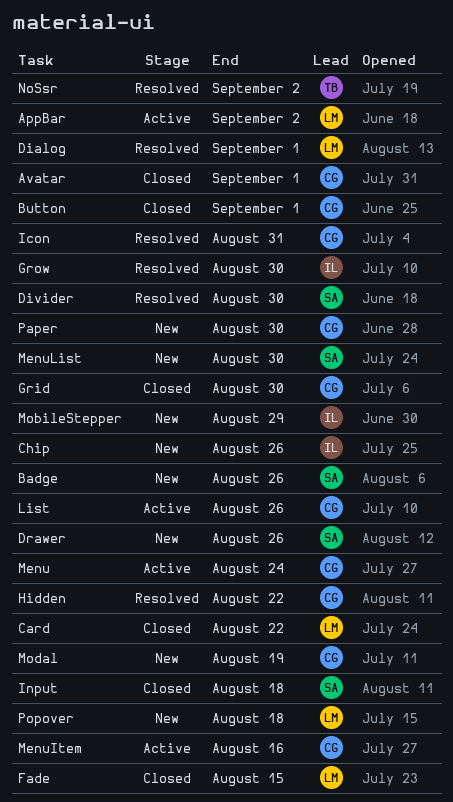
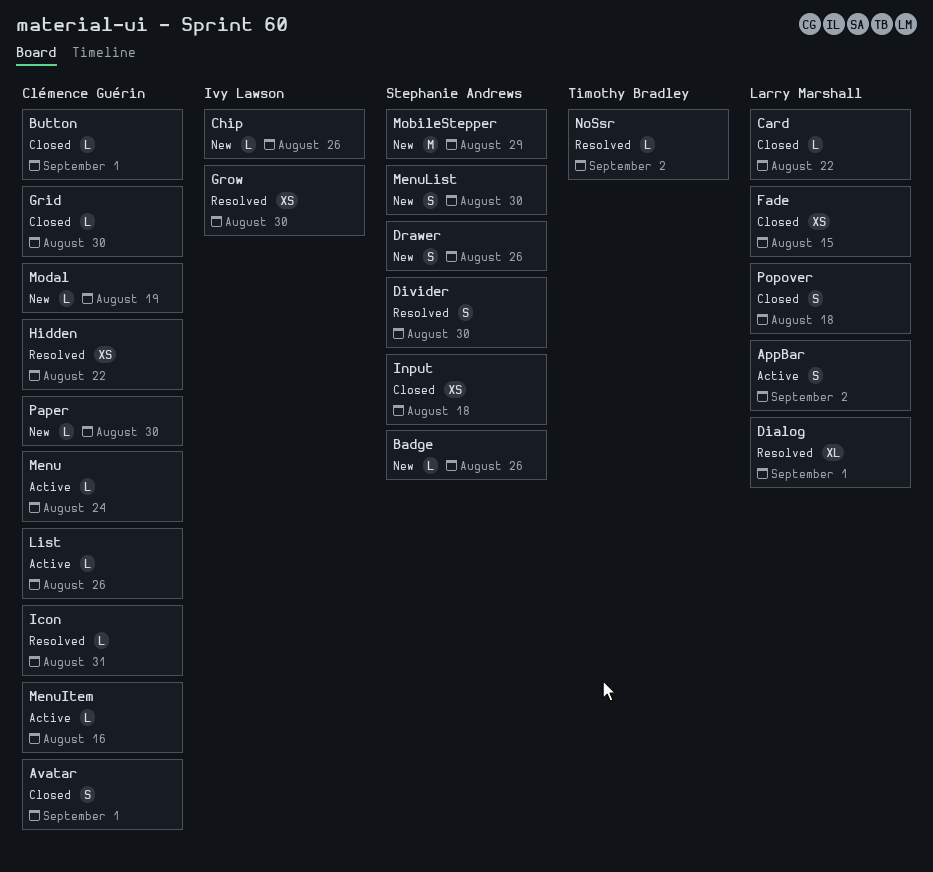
MobileStepper, owner: Ivy Lawson -> Stephanie Andrews
Popover, status: New -> Closed

